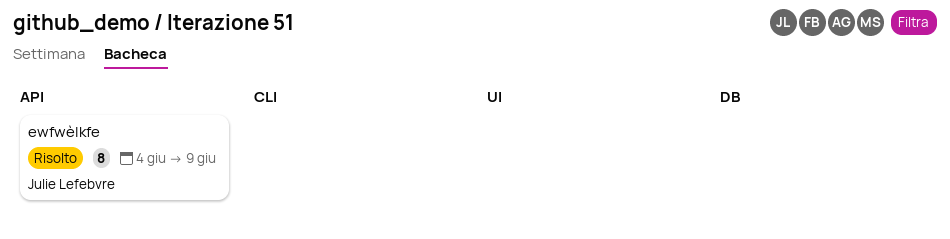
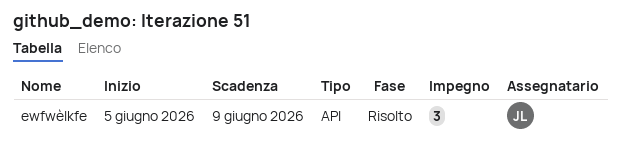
ewfwèlkfe, estimate: 8 -> 3
ewfwèlkfe, start: Jun 4 -> Jun 5

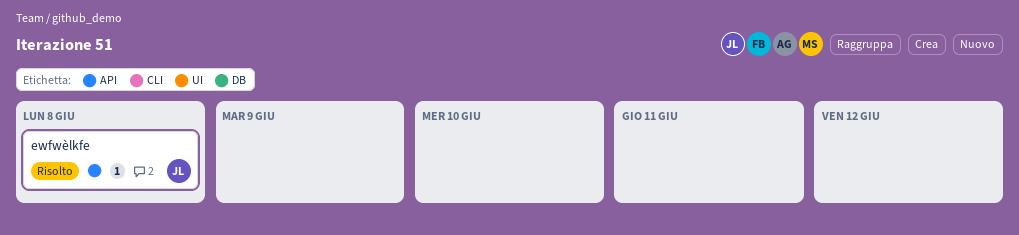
ewfwèlkfe, estimate: 3 -> 1
ewfwèlkfe, due: Jun 9 -> Jun 8

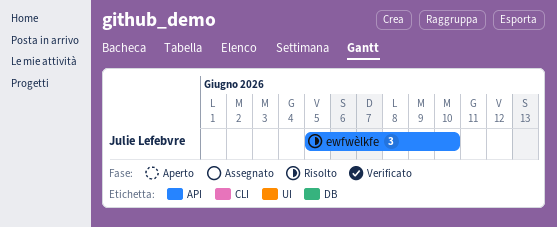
ewfwèlkfe, estimate: 1 -> 3
ewfwèlkfe, due: Jun 8 -> Jun 10

